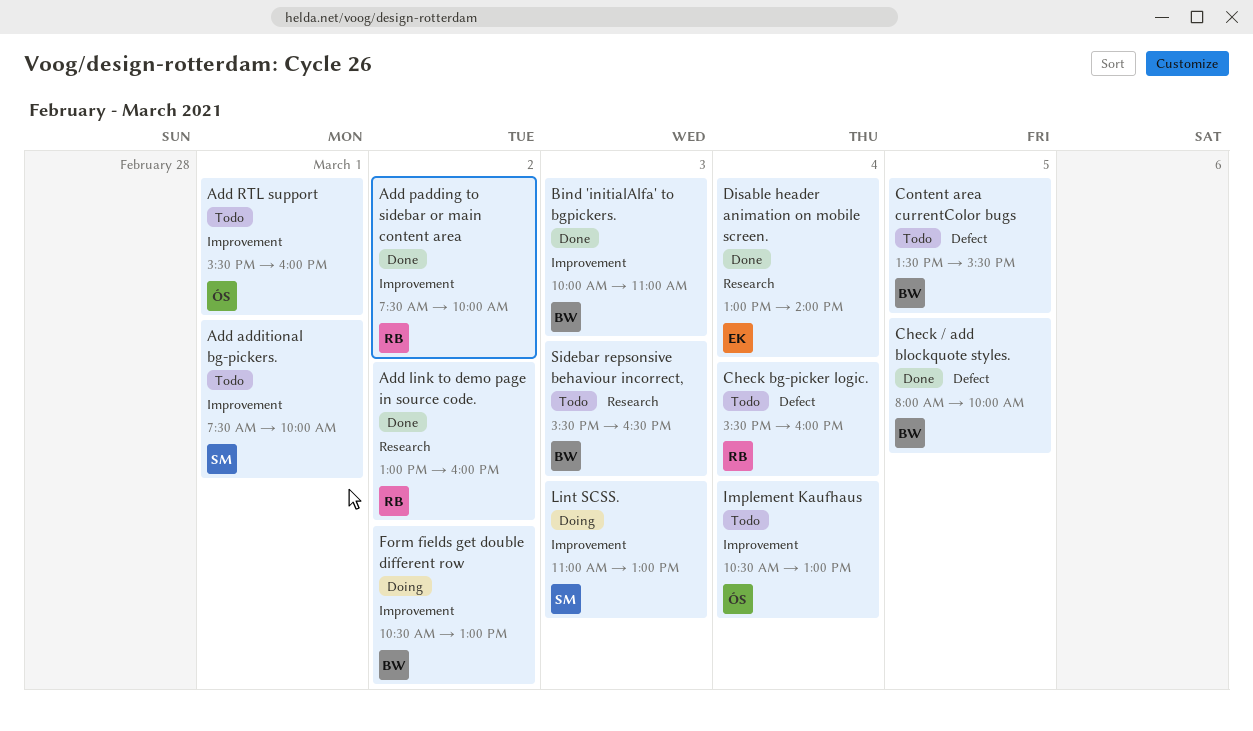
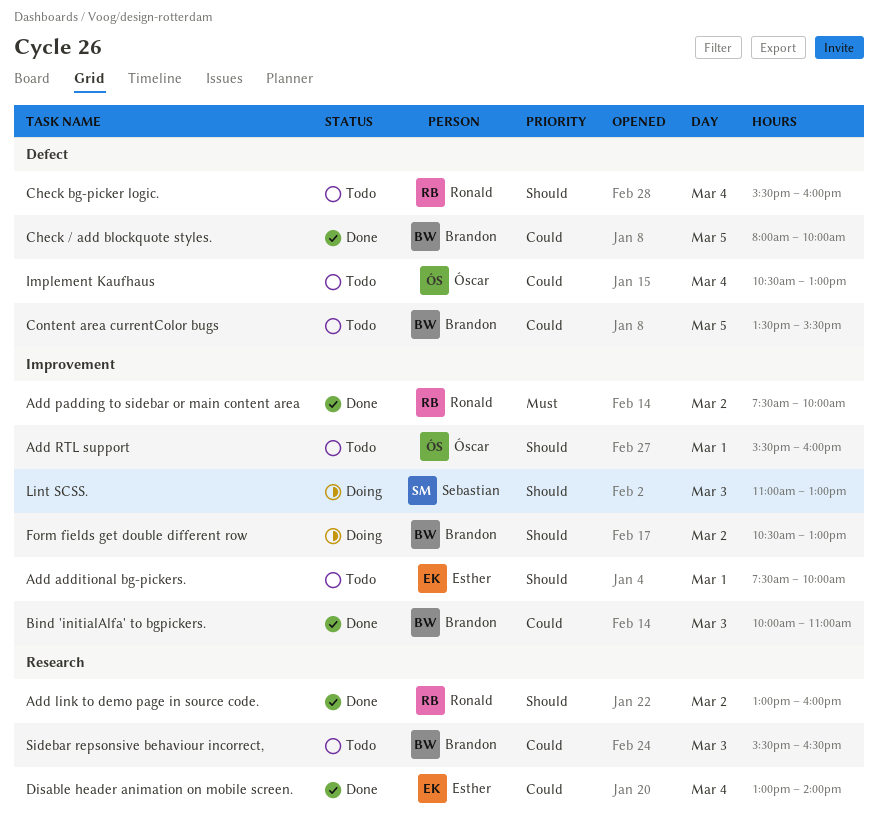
Add additional bg-pickers., owner: Sebastian -> Esther
Implement Kaufhaus, label: Improvement -> Defect

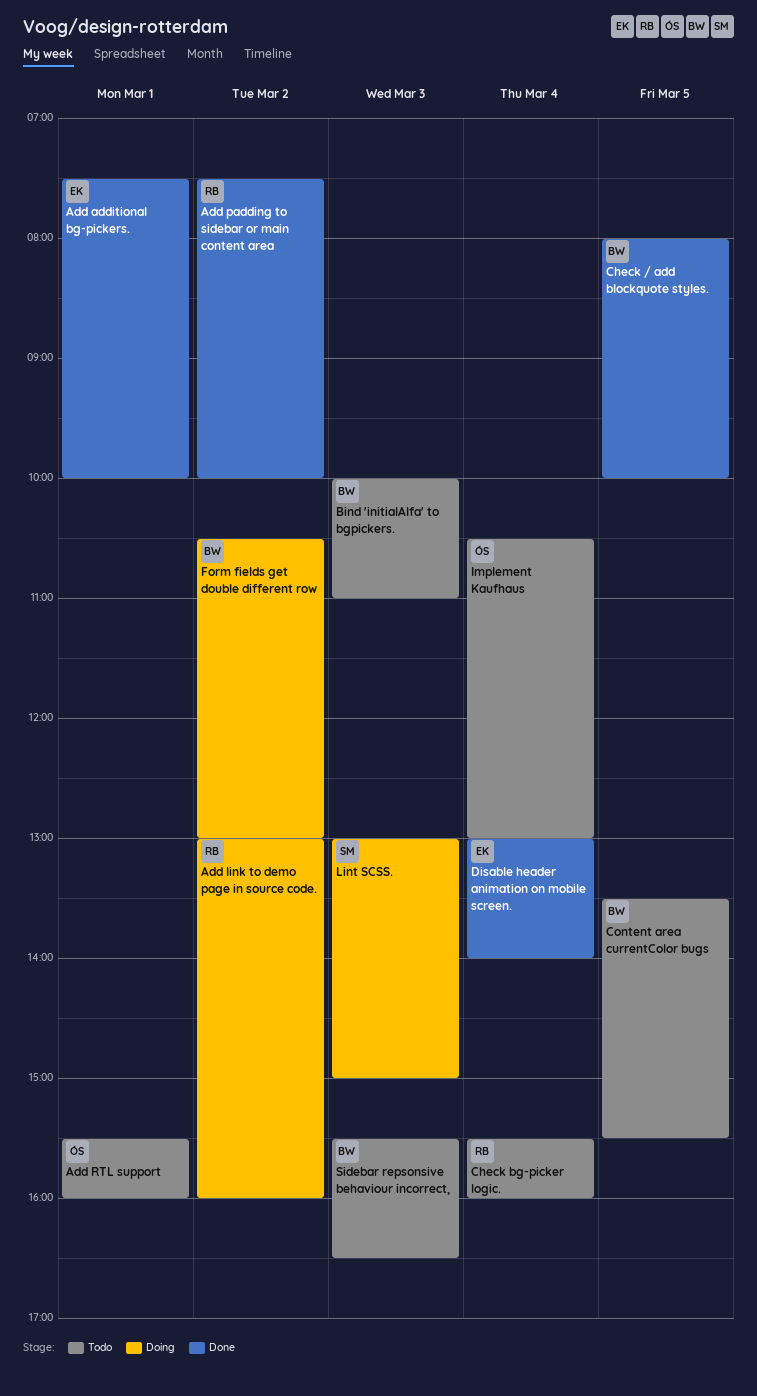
Add additional bg-pickers., status: Todo -> Done
Add link to demo page in source code., status: Done -> Doing
Bind 'initialAlfa' to bgpickers., status: Done -> Todo
Lint SCSS., begins: 11:00 -> 13:00
Lint SCSS., ends: 13:00 -> 15:00

